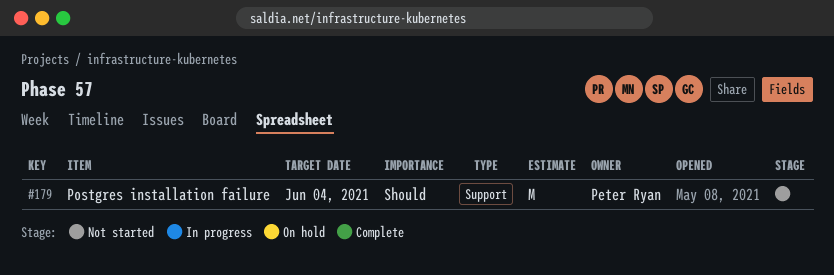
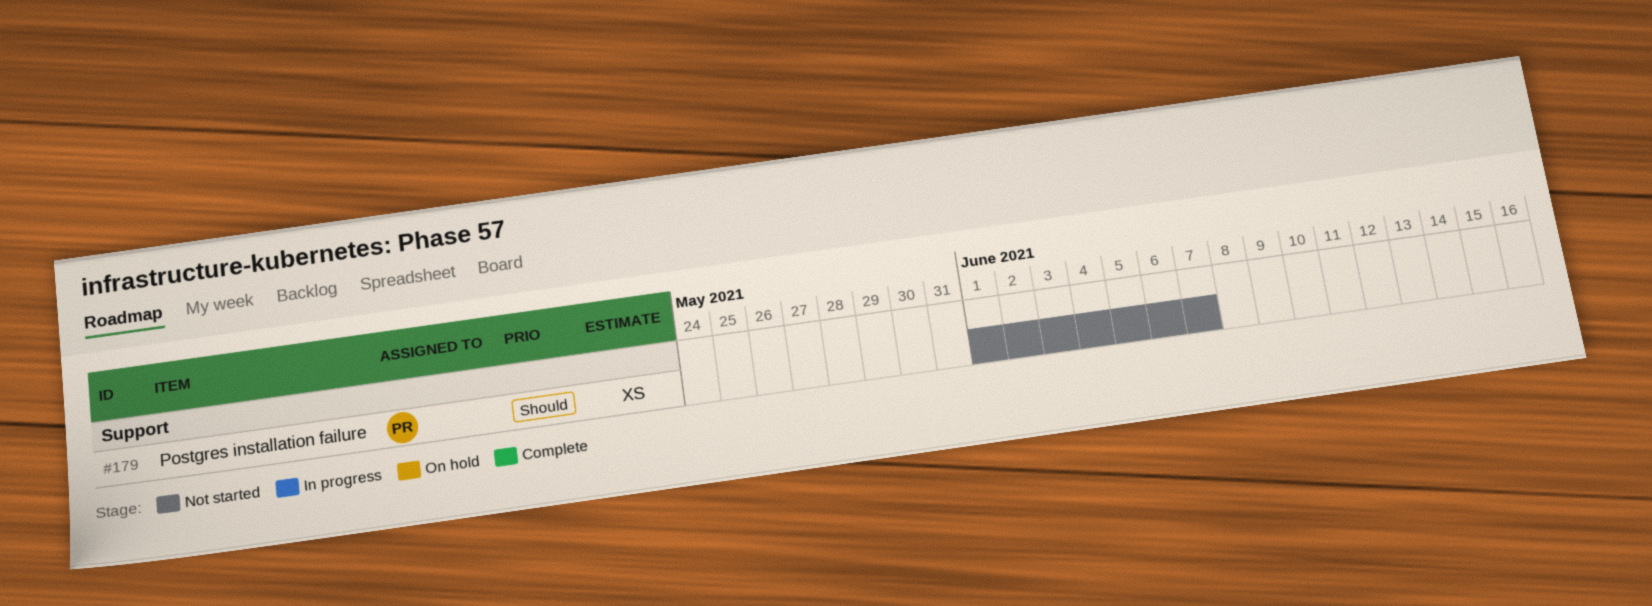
#179, estimate: M -> XS
#179, due: Jun 4 -> Jun 7

